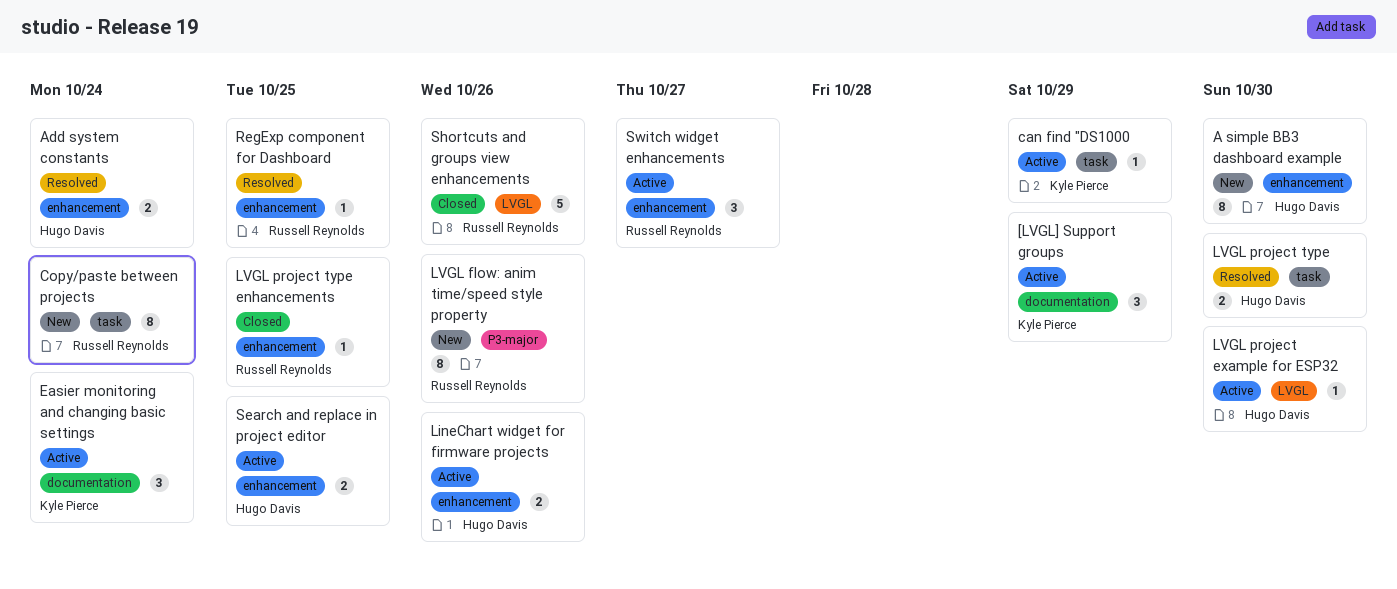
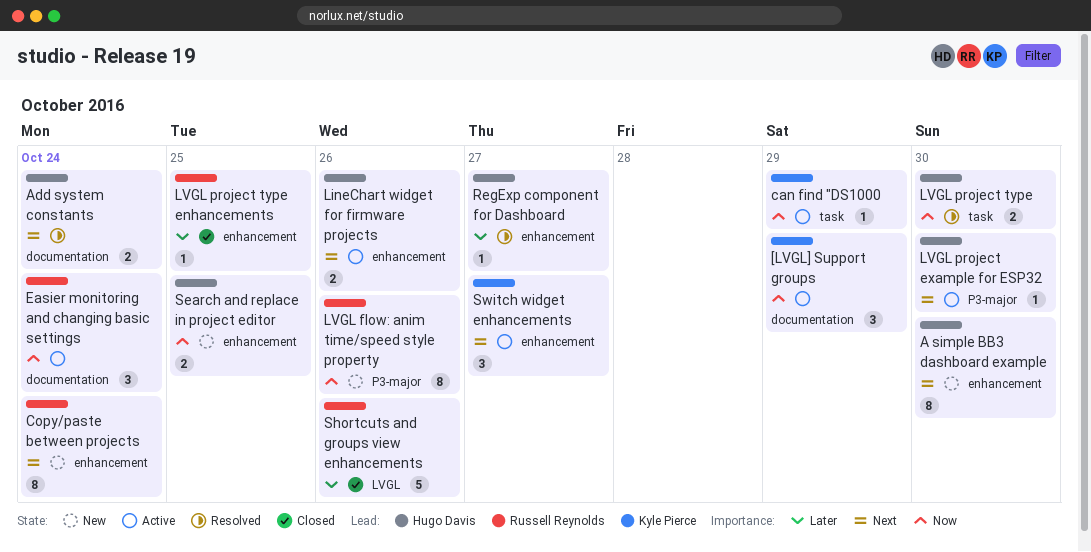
Add system constants, label: enhancement -> documentation
Copy/paste between projects, label: task -> enhancement
Easier monitoring and changing basic settings, owner: Kyle Pierce -> Russell Reynolds
LVGL project example for ESP32, label: LVGL -> P3-major
RegExp component for Dashboard, owner: Russell Reynolds -> Hugo Davis
RegExp component for Dashboard, due: Oct 25 -> Oct 27
Search and replace in project editor, status: Active -> New
Switch widget enhancements, owner: Russell Reynolds -> Kyle Pierce

